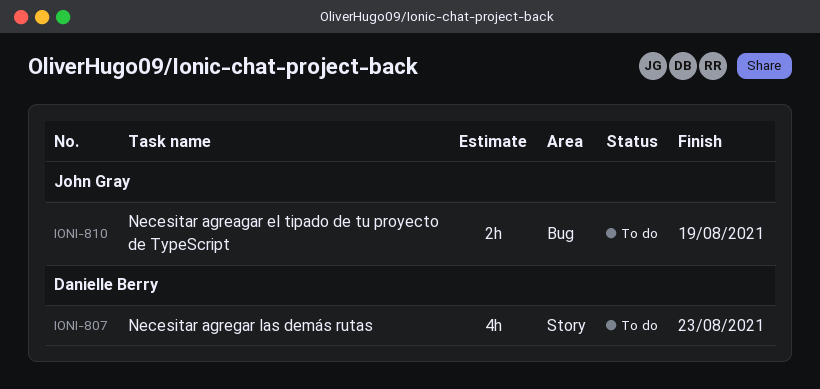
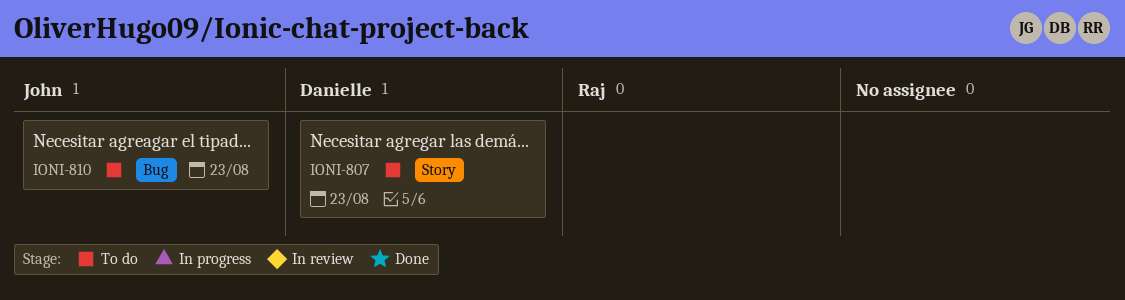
IONI-810, due: Aug 19 -> Aug 23

